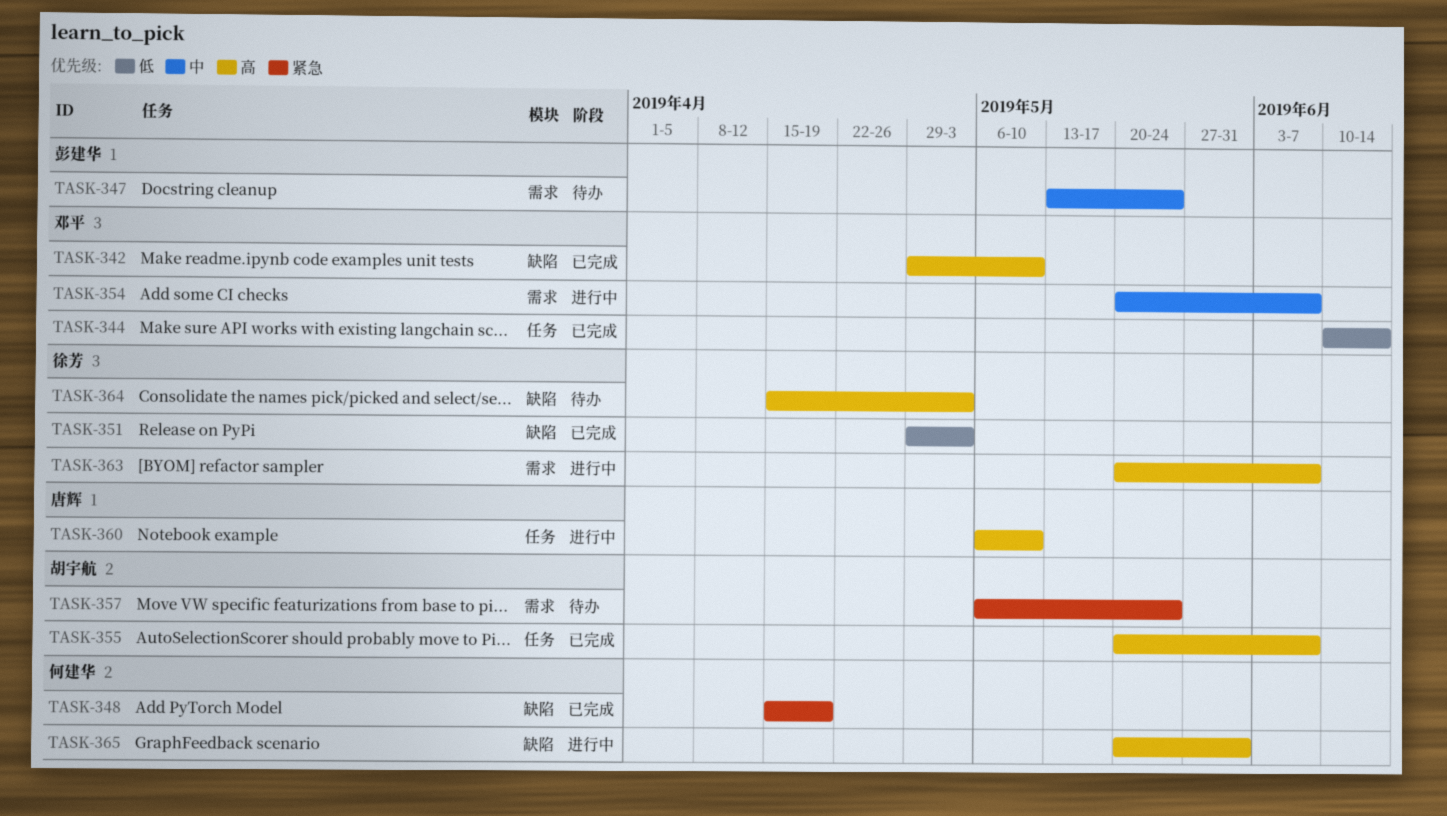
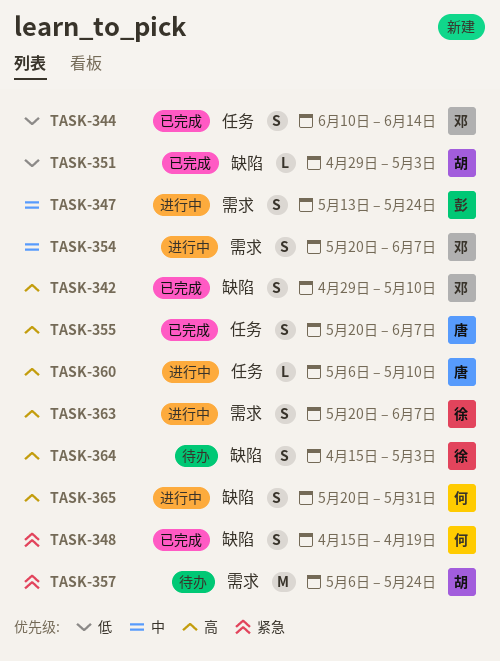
TASK-347, status: 待办 -> 进行中
TASK-351, owner: 徐芳 -> 胡宇航
TASK-355, owner: 胡宇航 -> 唐辉

